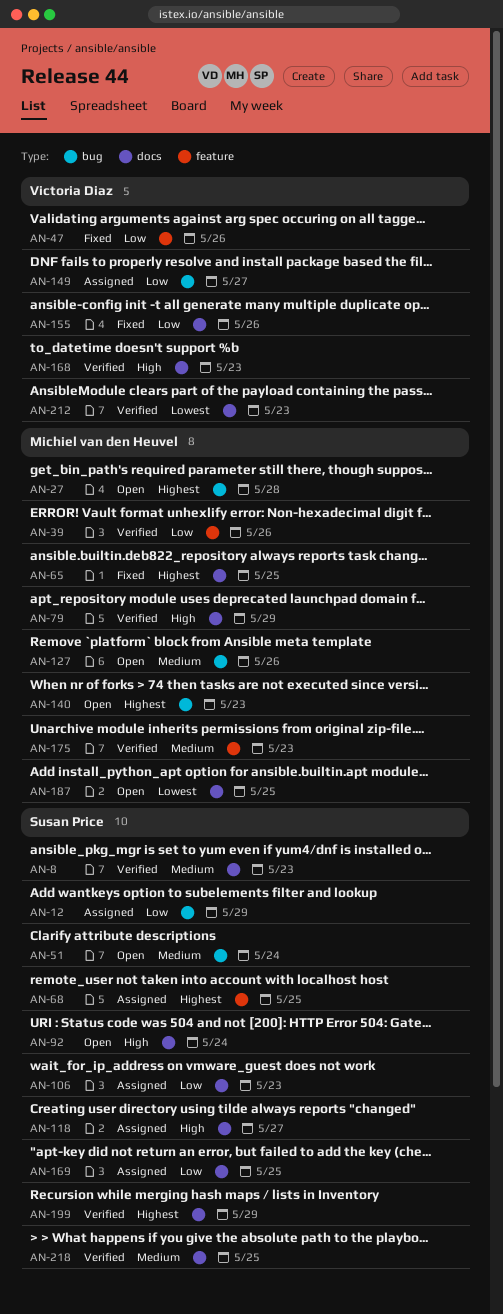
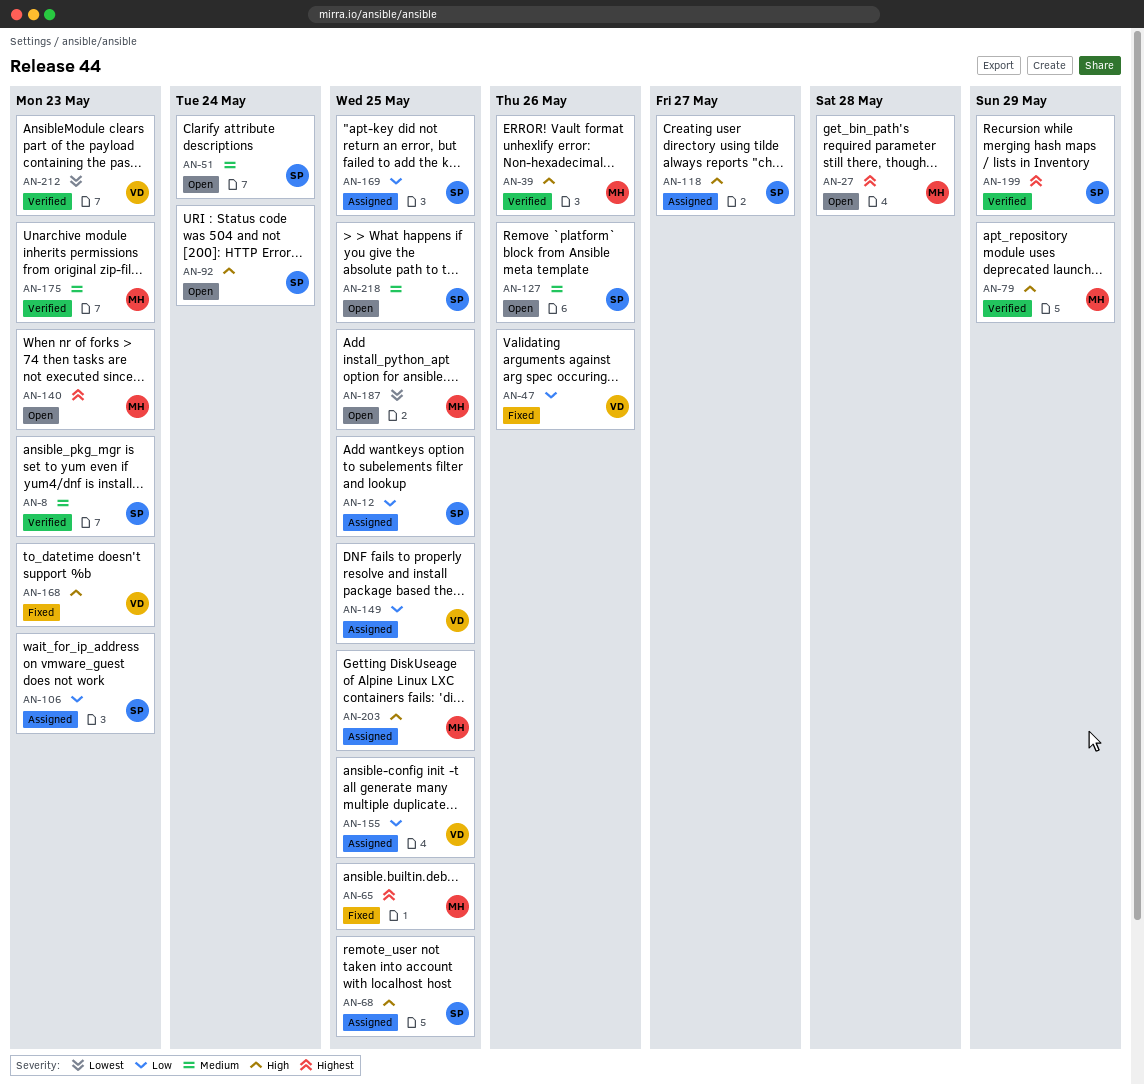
AN-12, due: May 29 -> May 25
AN-39, priority: Low -> High
AN-68, priority: Highest -> High
AN-127, owner: Michiel van den Heuvel -> Susan Price
AN-149, due: May 27 -> May 25
AN-155, status: Fixed -> Assigned
AN-155, due: May 26 -> May 25
AN-168, status: Verified -> Fixed
AN-203: none -> present
AN-218, status: Verified -> Open

